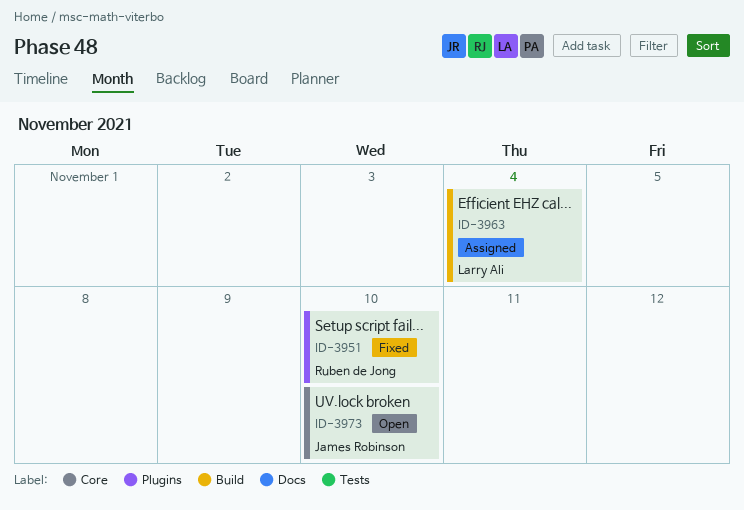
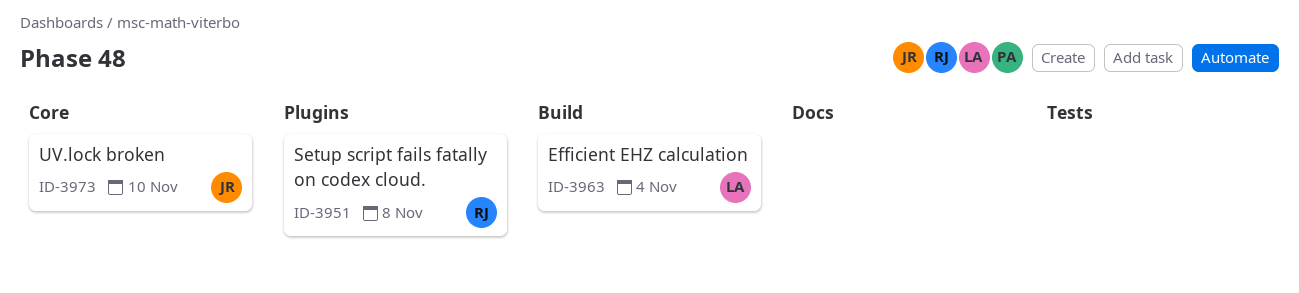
ID-3951, due: Nov 10 -> Nov 8

